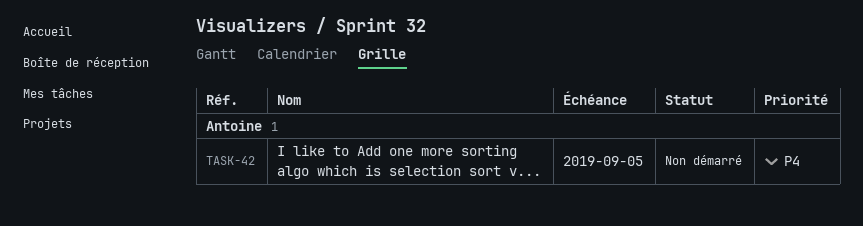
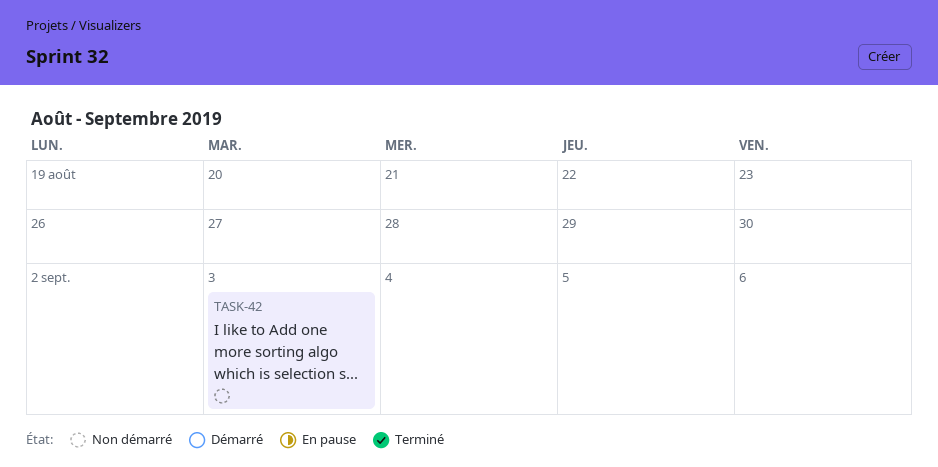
TASK-42, due: Sep 5 -> Sep 3

